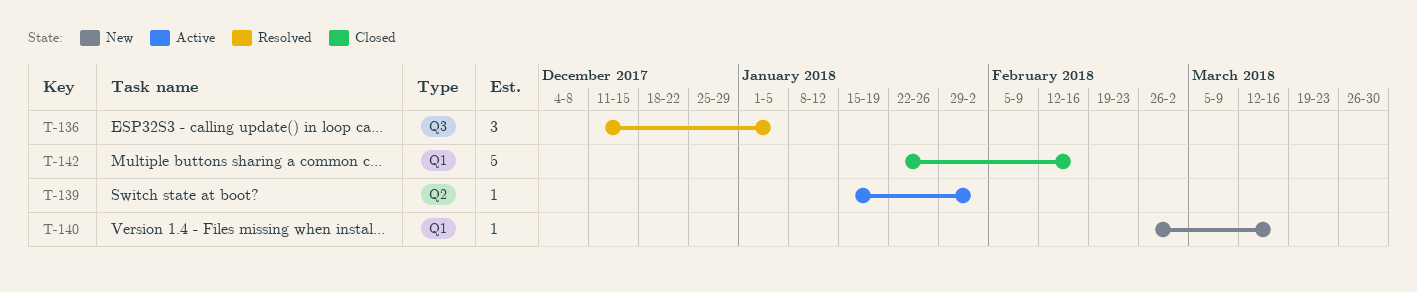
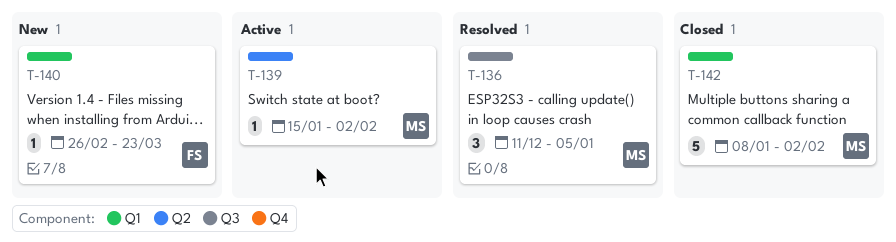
T-140, due: Mar 16 -> Mar 23
T-142, start: Jan 22 -> Jan 8
T-142, due: Feb 16 -> Feb 2

